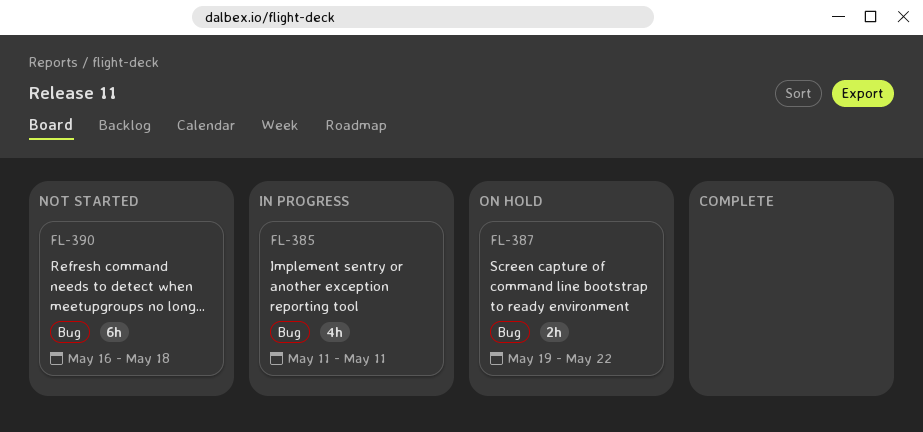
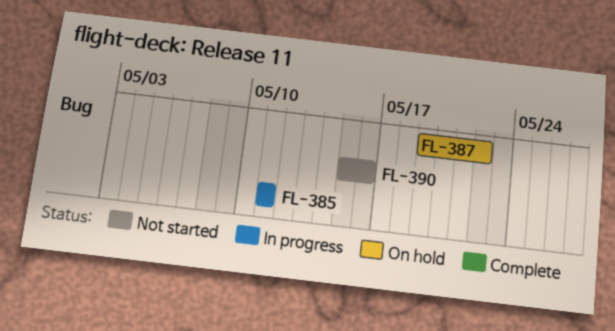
FL-390, start: May 16 -> May 15
FL-390, due: May 18 -> May 16

